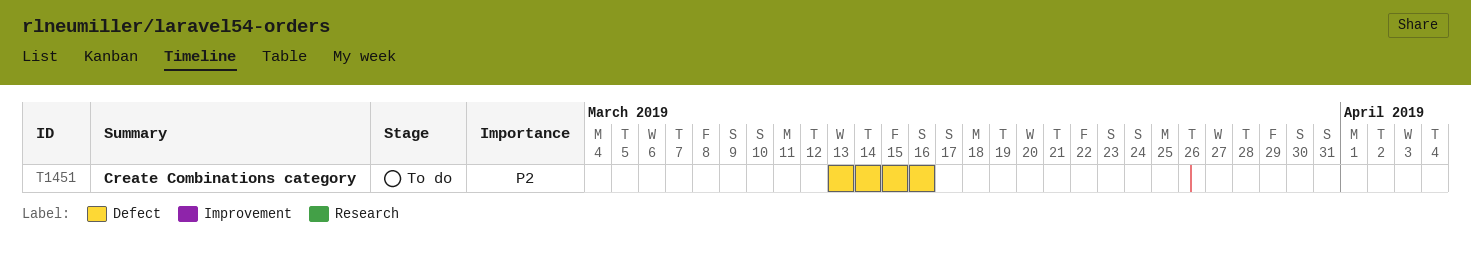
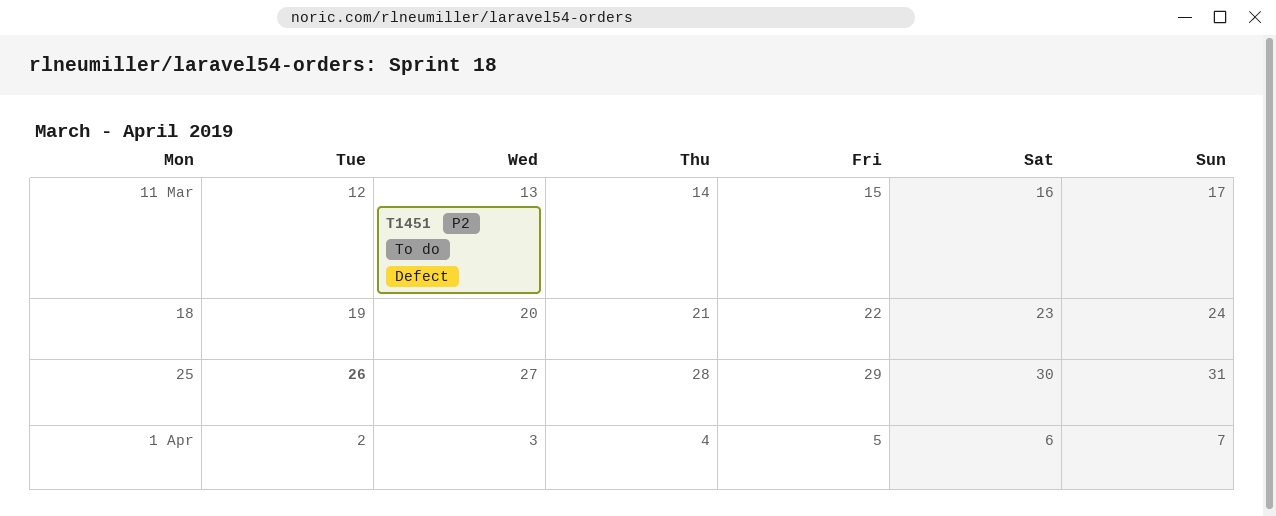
T1451, due: Mar 16 -> Mar 13

